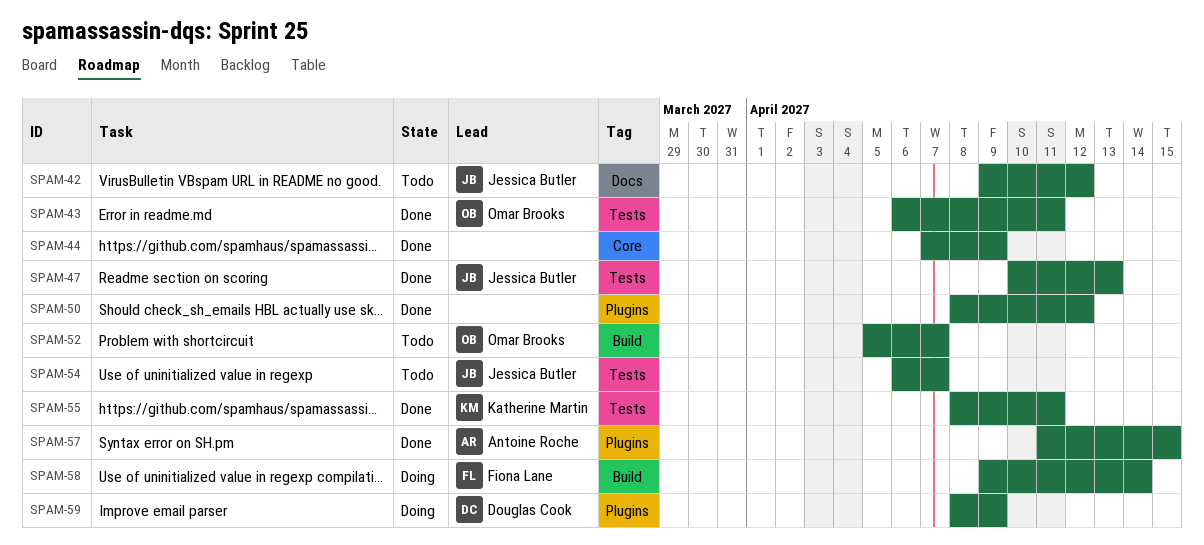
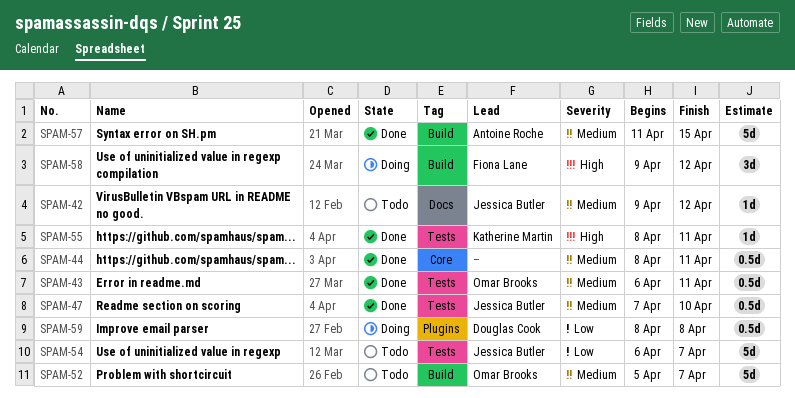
SPAM-44, start: Apr 7 -> Apr 8
SPAM-44, due: Apr 9 -> Apr 11
SPAM-47, start: Apr 10 -> Apr 7
SPAM-47, due: Apr 13 -> Apr 10
SPAM-50: present -> none
SPAM-57, label: Plugins -> Build
SPAM-58, due: Apr 14 -> Apr 12
SPAM-59, due: Apr 9 -> Apr 8

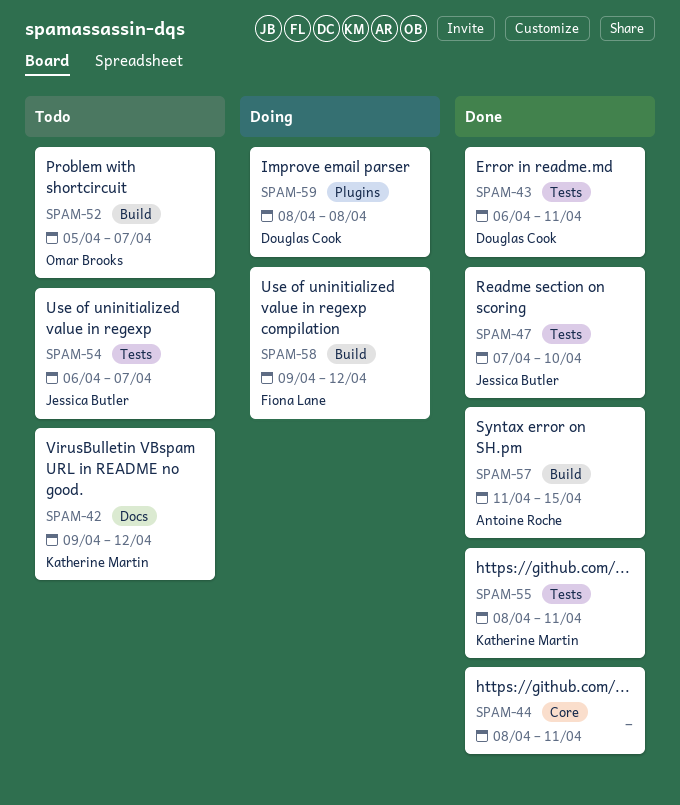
SPAM-42, owner: Jessica Butler -> Katherine Martin
SPAM-43, owner: Omar Brooks -> Douglas Cook

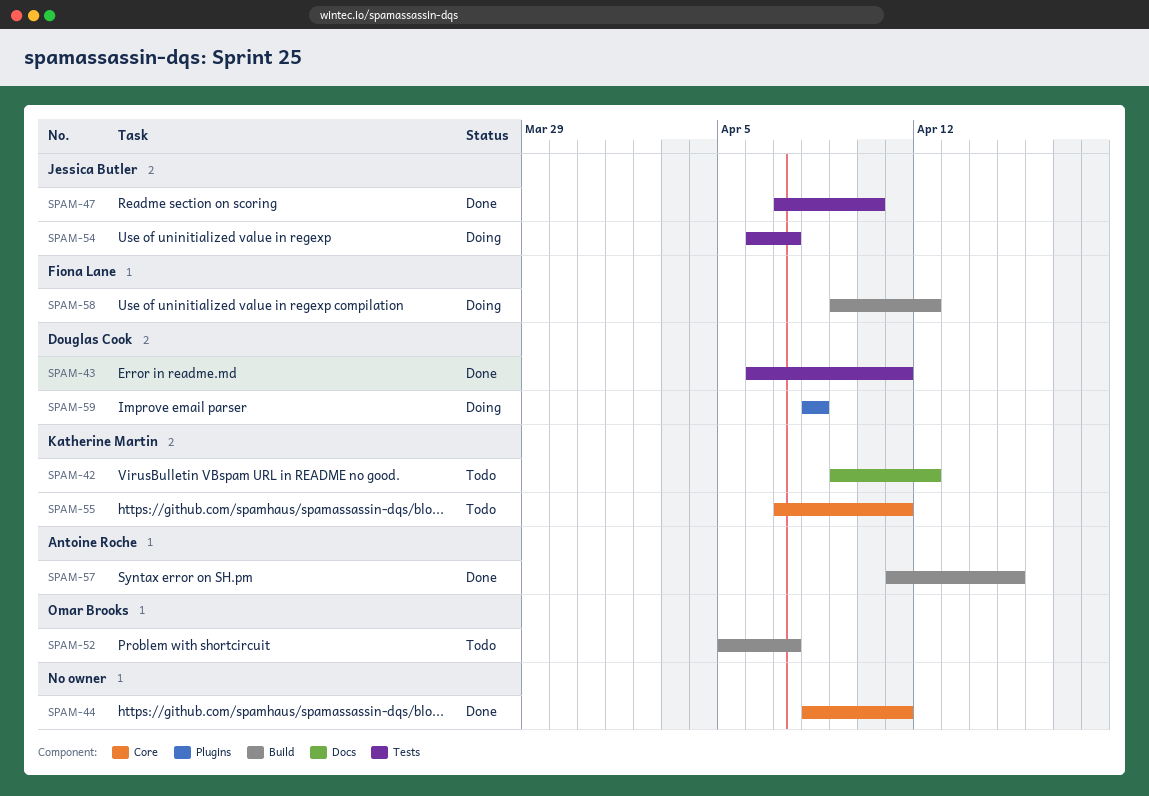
SPAM-54, status: Todo -> Doing
SPAM-55, status: Done -> Todo
SPAM-55, label: Tests -> Core
SPAM-55, start: Apr 8 -> Apr 7

